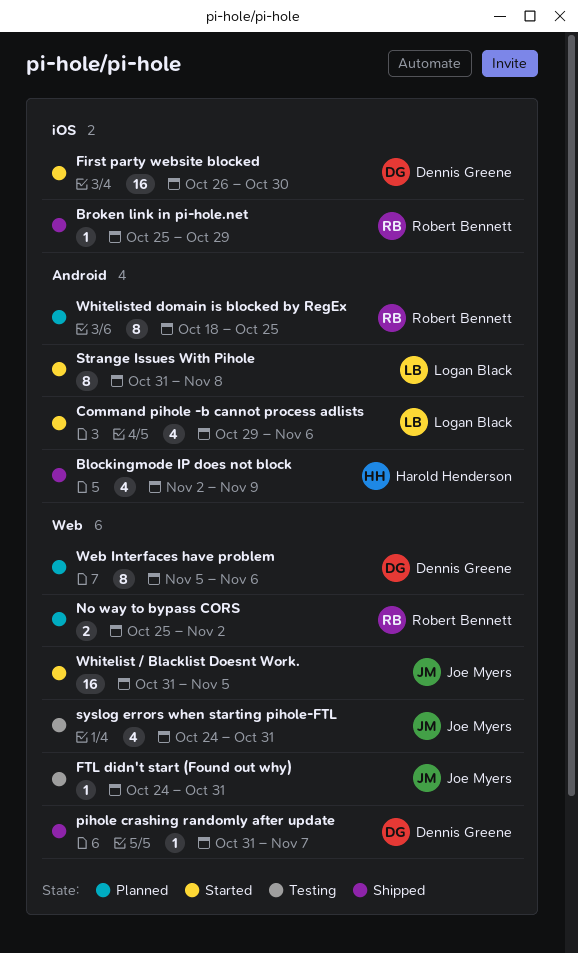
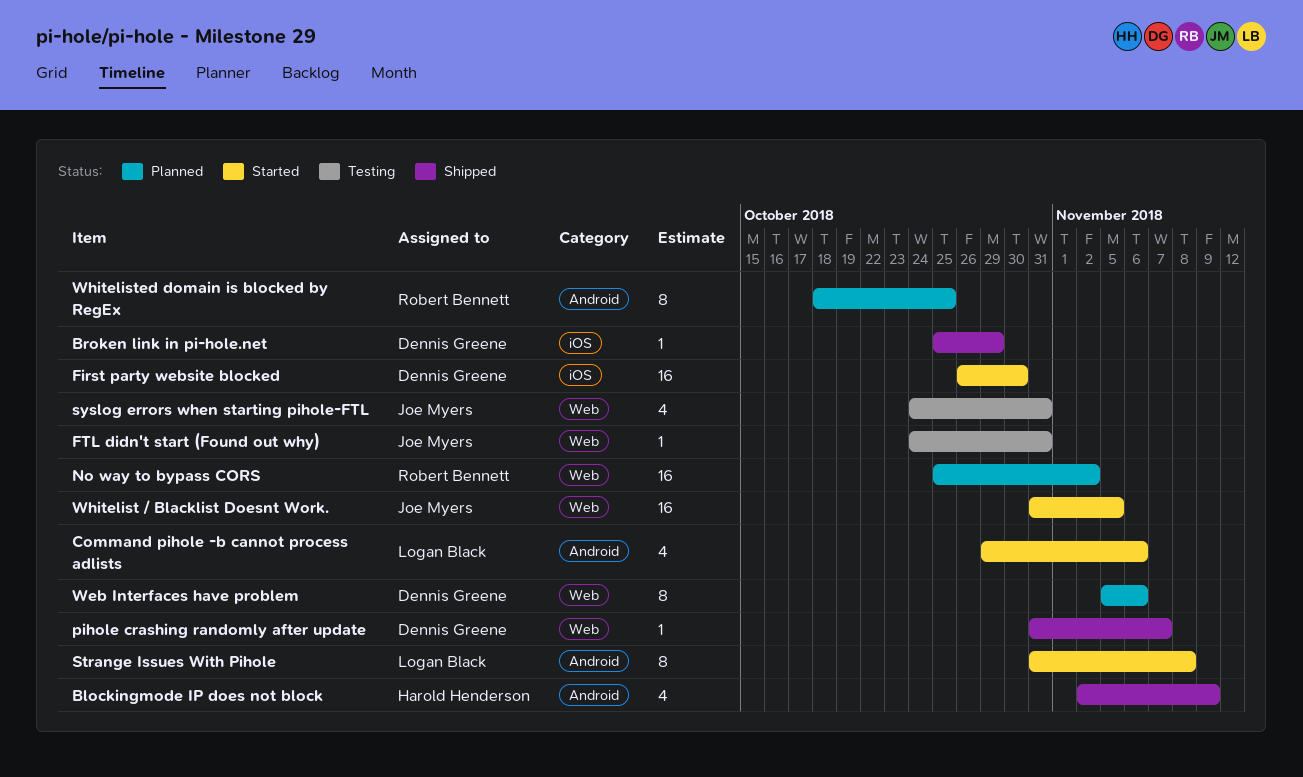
Broken link in pi-hole.net, owner: Robert Bennett -> Dennis Greene
No way to bypass CORS, estimate: 2 -> 16

